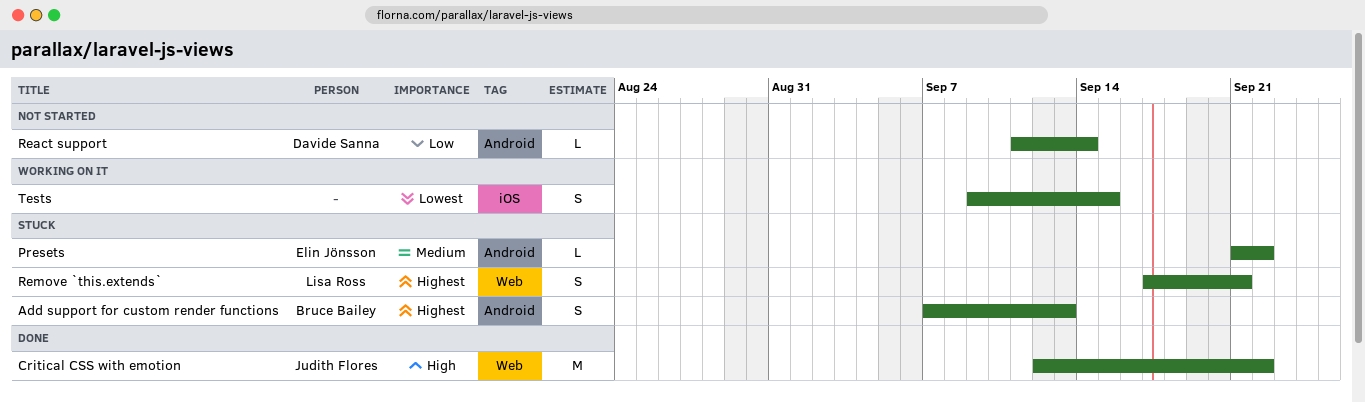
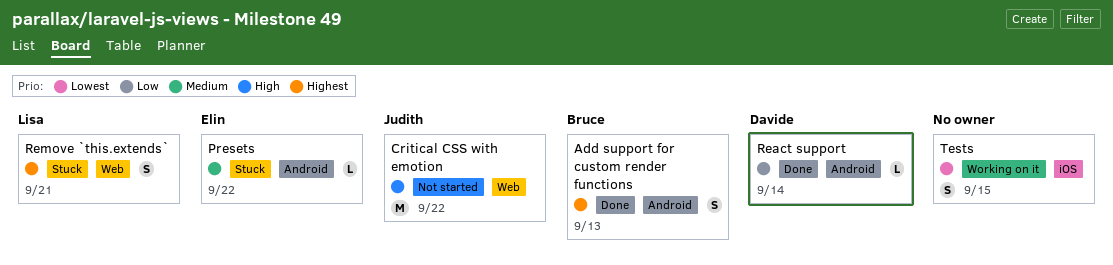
Add support for custom render functions, status: Stuck -> Done
Critical CSS with emotion, status: Done -> Not started
React support, status: Not started -> Done

